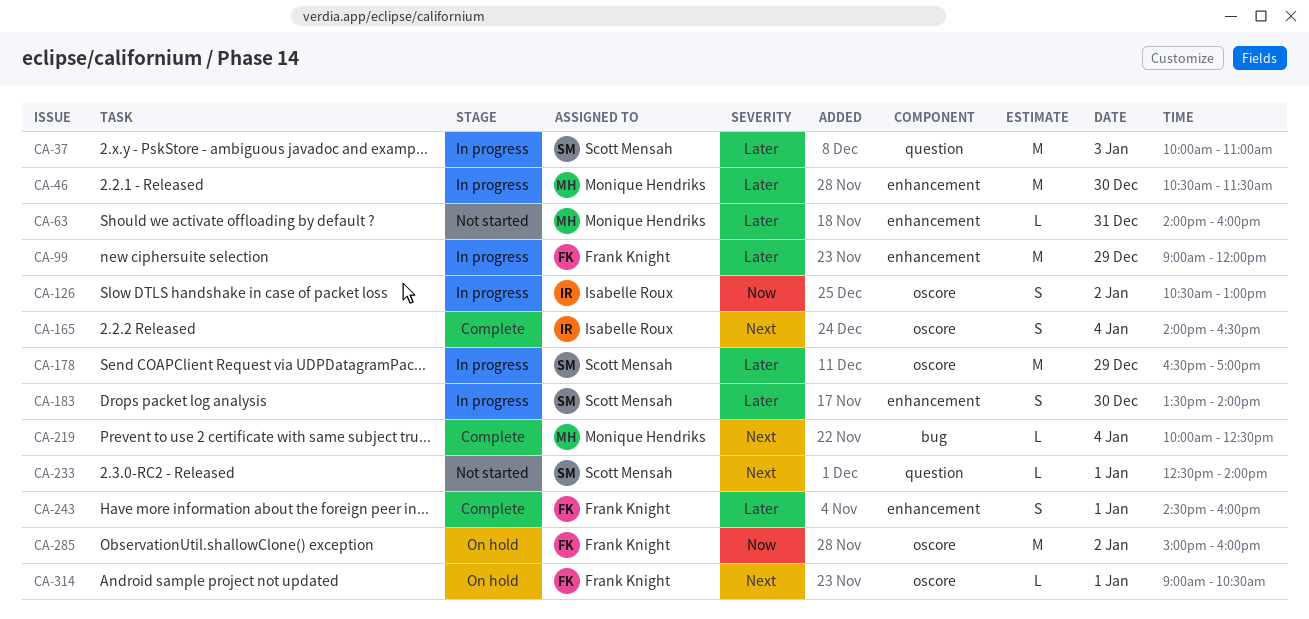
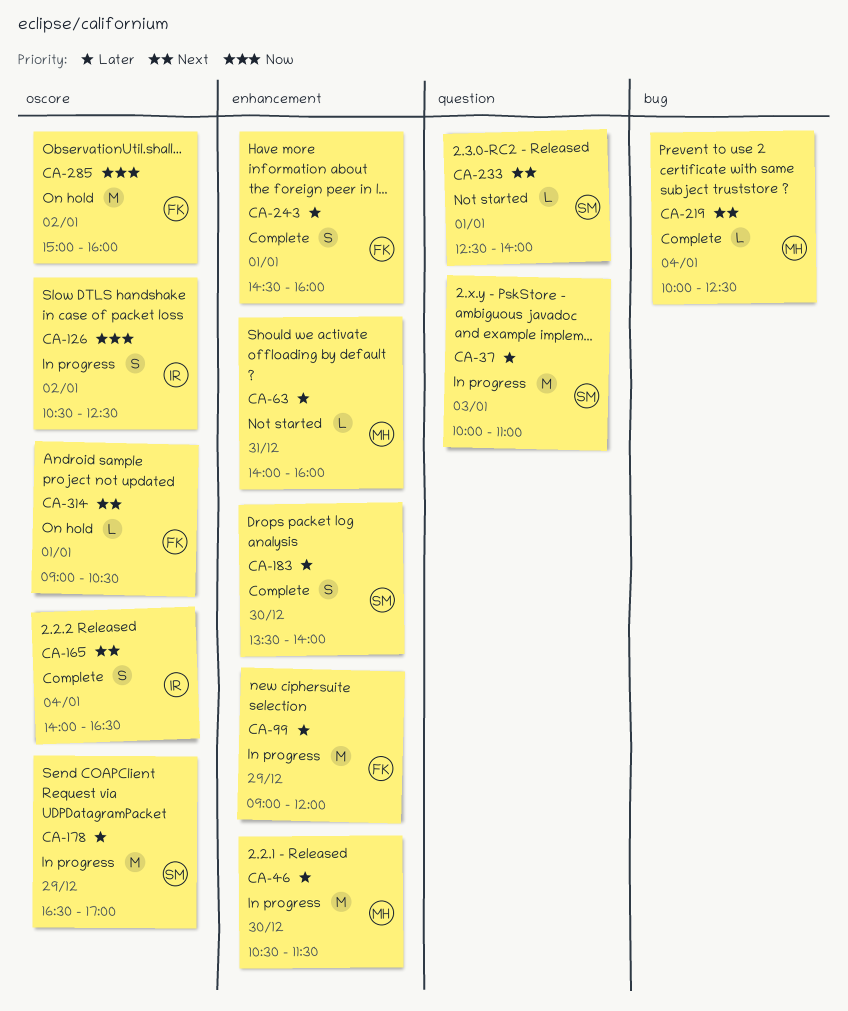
CA-126, ends: 13:00 -> 12:30
CA-183, status: In progress -> Complete

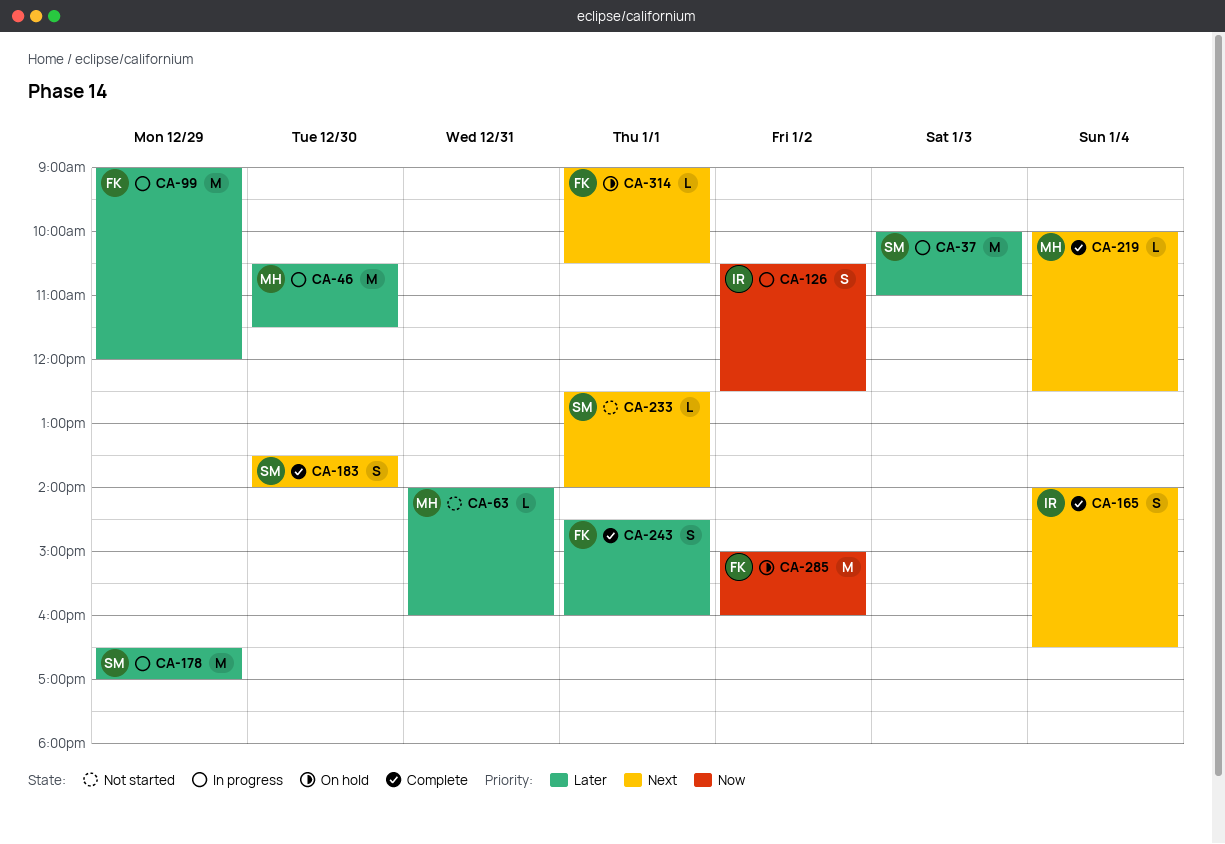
CA-183, priority: Later -> Next

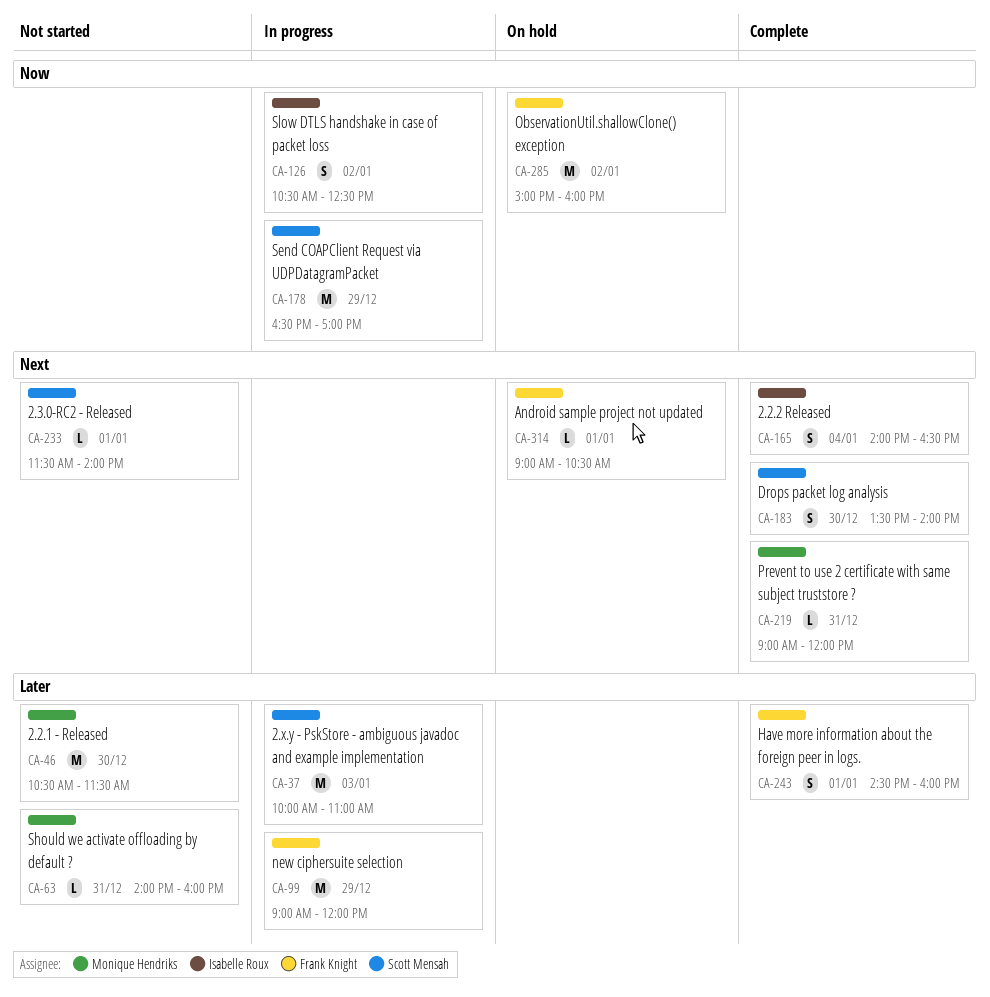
CA-46, status: In progress -> Not started
CA-178, priority: Later -> Now
CA-219, day: Jan 4 -> Dec 31
CA-219, begins: 10:00 -> 09:00
CA-219, ends: 12:30 -> 12:00
CA-233, begins: 12:30 -> 11:30

